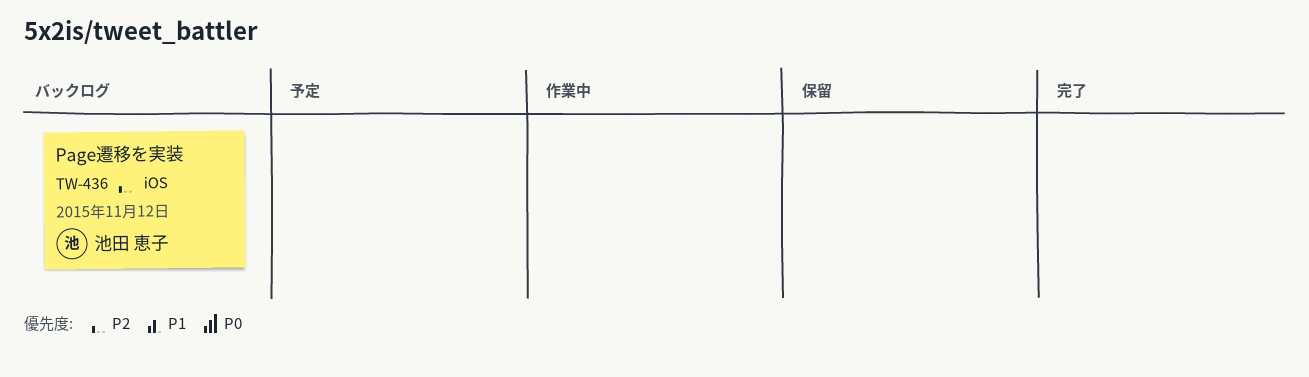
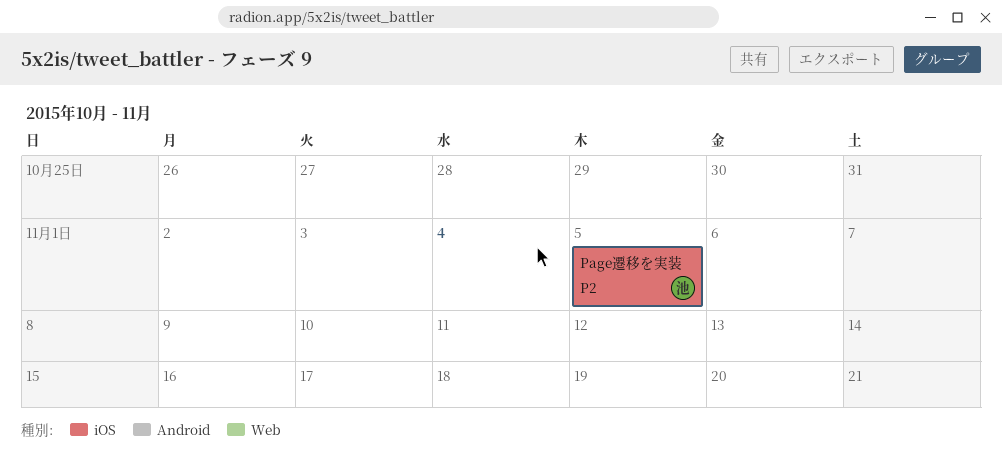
Page遷移を実装, due: Nov 12 -> Nov 5

